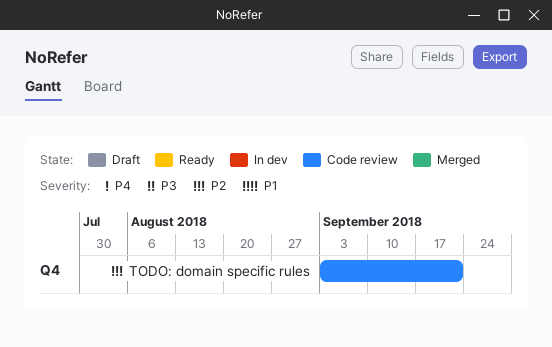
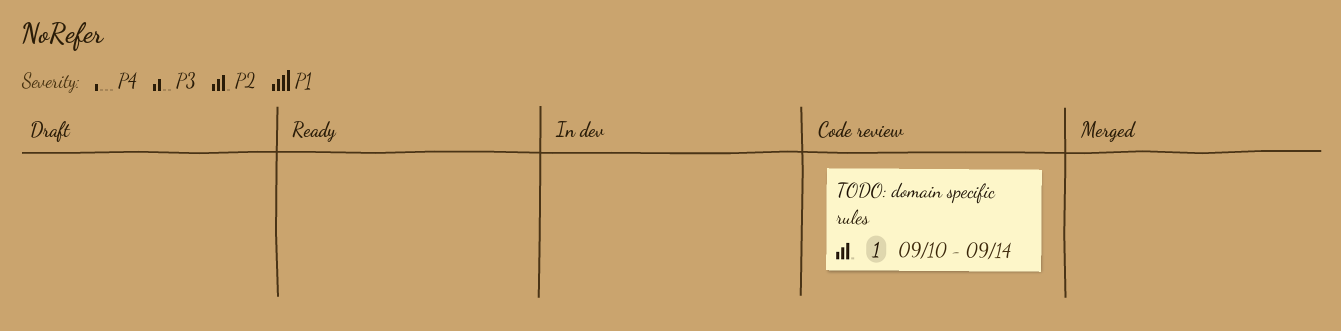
TODO: domain specific rules, start: Sep 3 -> Sep 10
TODO: domain specific rules, due: Sep 21 -> Sep 14

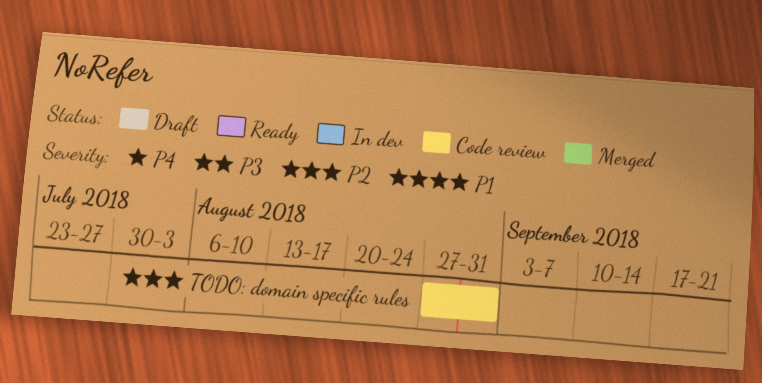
TODO: domain specific rules, start: Sep 10 -> Aug 27
TODO: domain specific rules, due: Sep 14 -> Aug 31

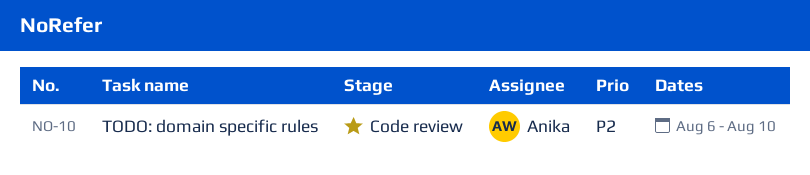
TODO: domain specific rules, start: Aug 27 -> Aug 6
TODO: domain specific rules, due: Aug 31 -> Aug 10

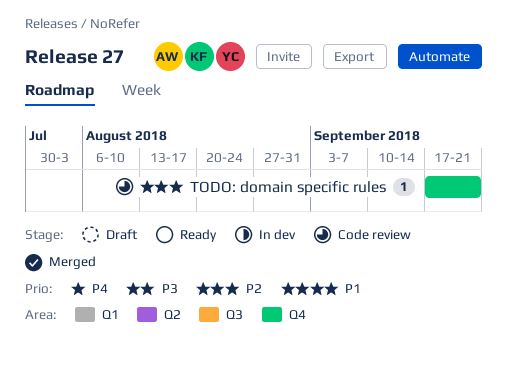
TODO: domain specific rules, start: Aug 6 -> Sep 17
TODO: domain specific rules, due: Aug 10 -> Sep 21

